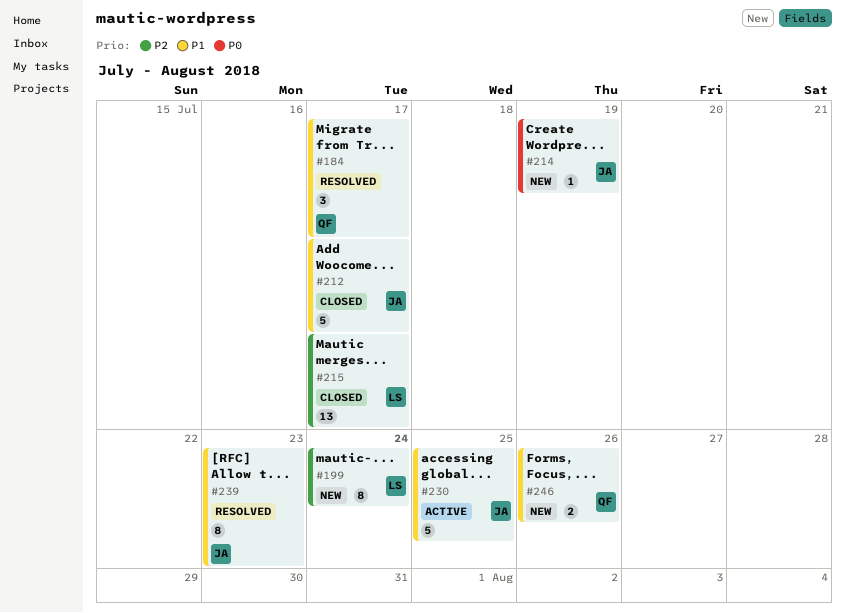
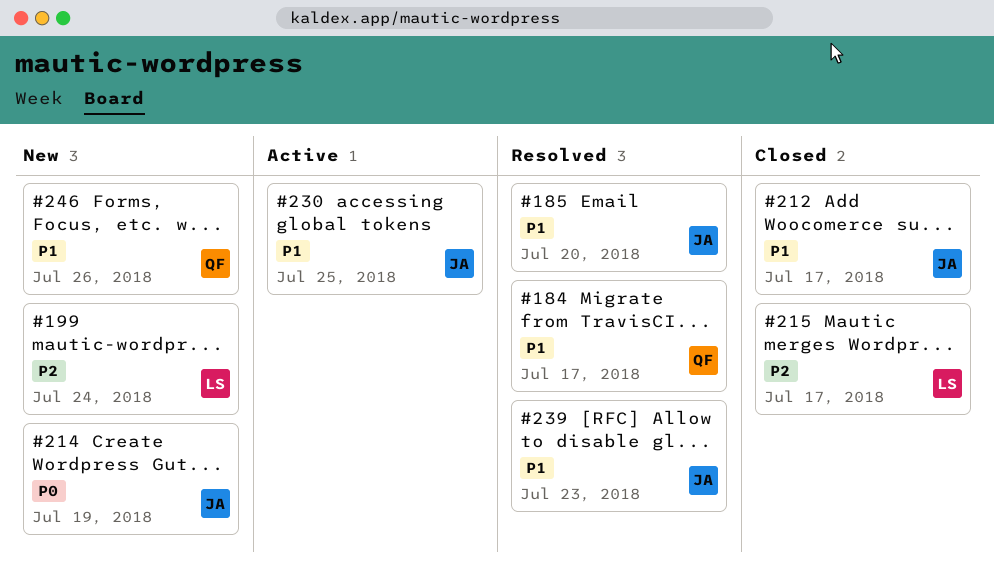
#185: none -> present

